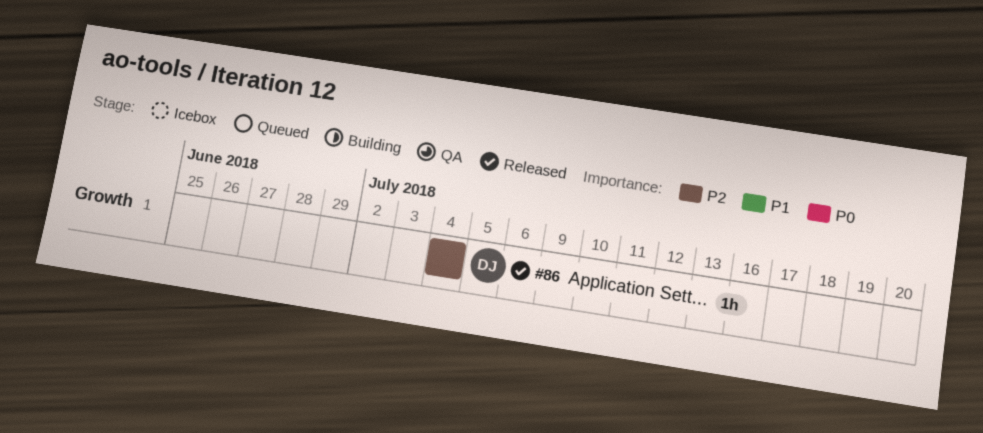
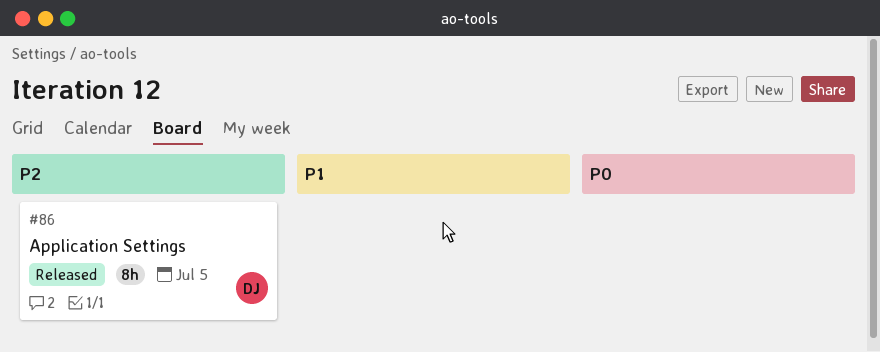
#86, estimate: 1h -> 8h
#86, due: Jul 4 -> Jul 5

